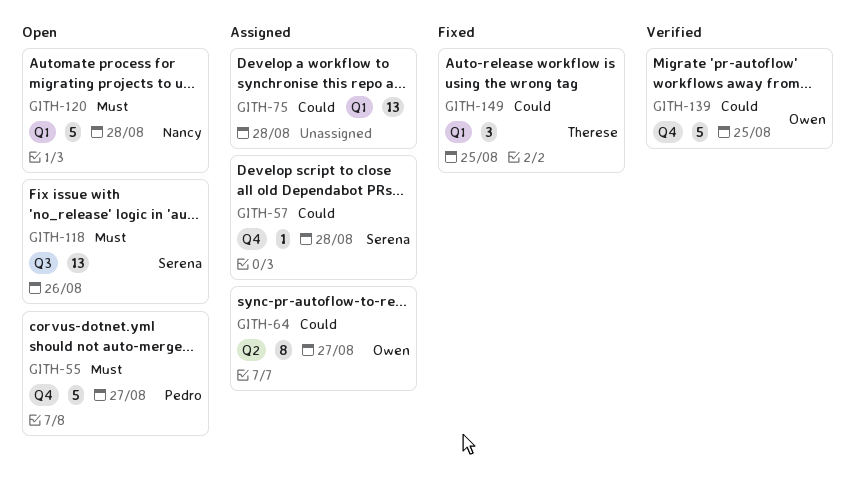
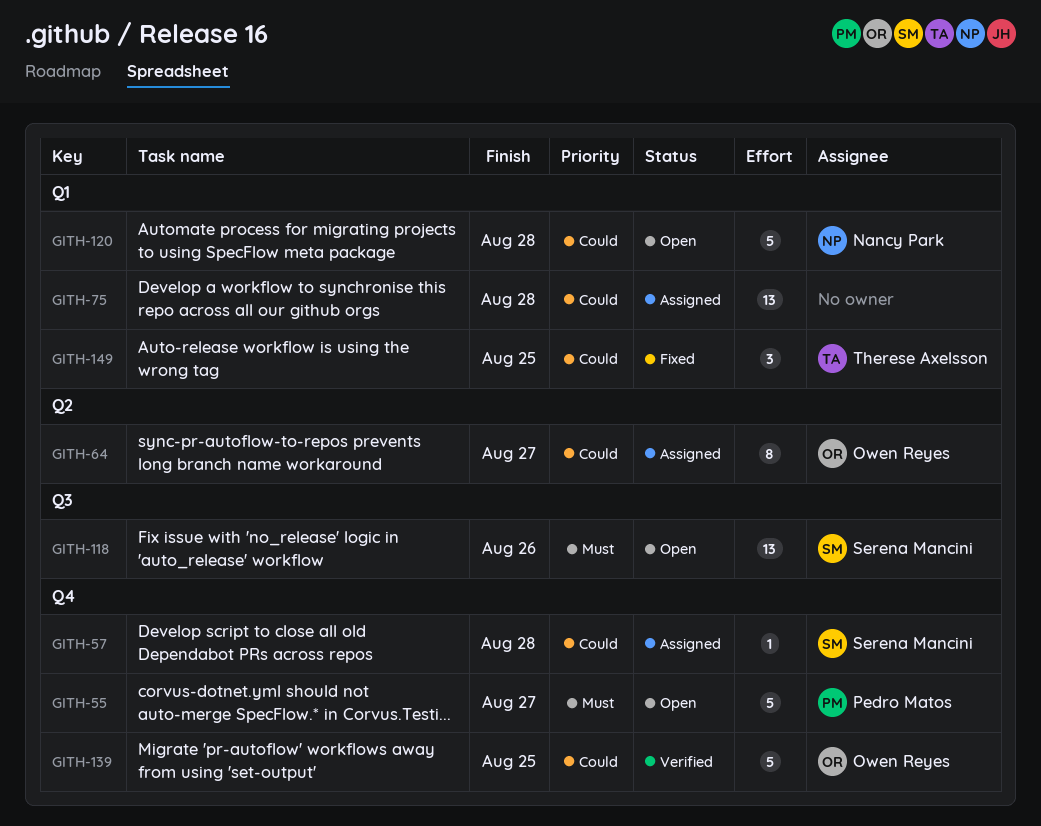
GITH-120, priority: Must -> Could

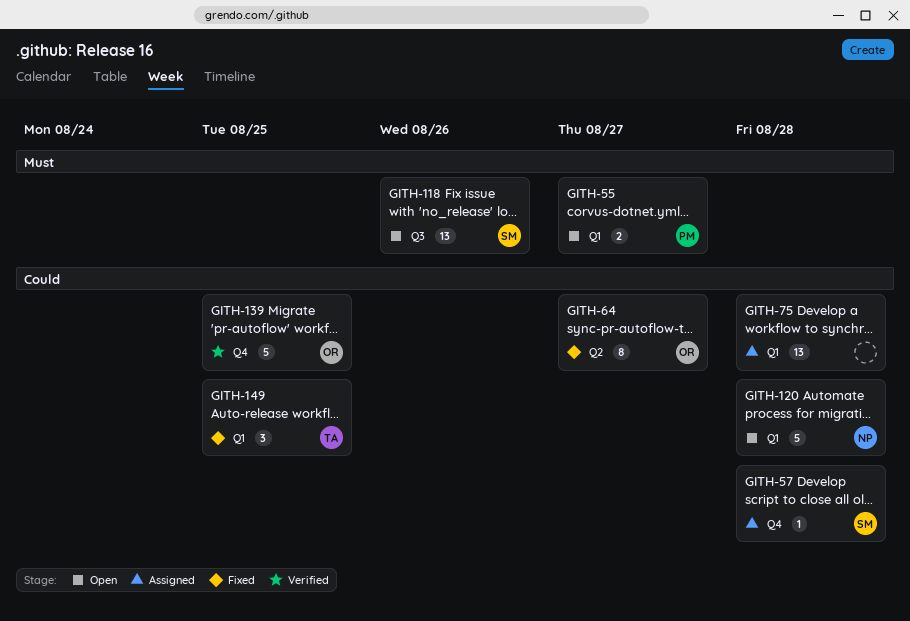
GITH-55, label: Q4 -> Q1
GITH-55, estimate: 5 -> 2
GITH-64, status: Assigned -> Fixed

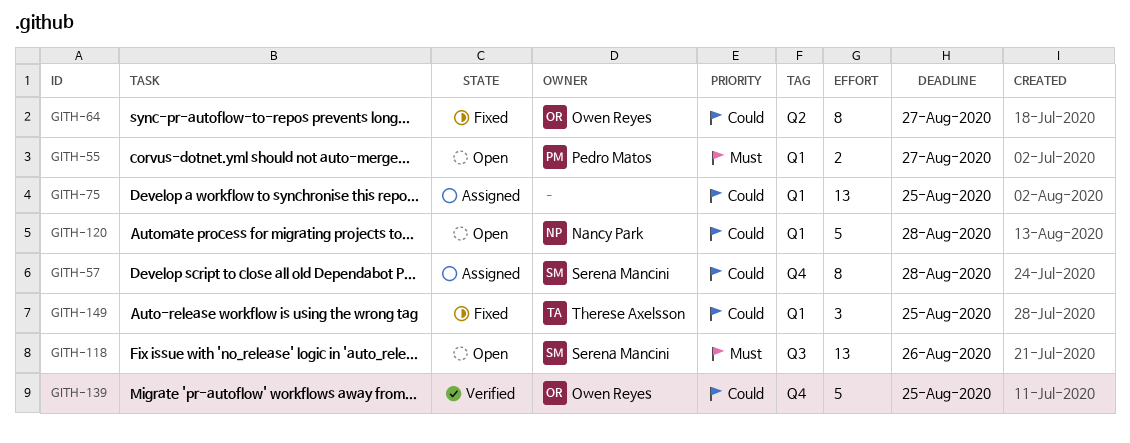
GITH-57, estimate: 1 -> 8
GITH-75, due: Aug 28 -> Aug 25

